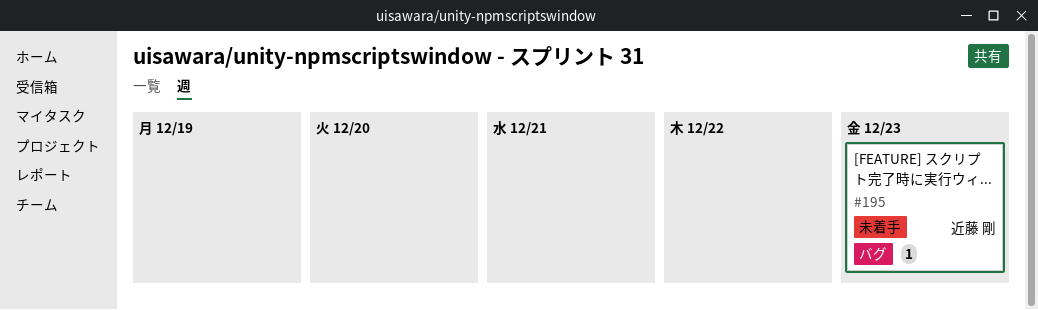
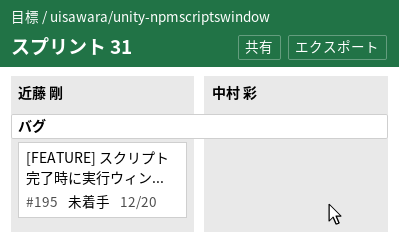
#195, due: Dec 23 -> Dec 20

